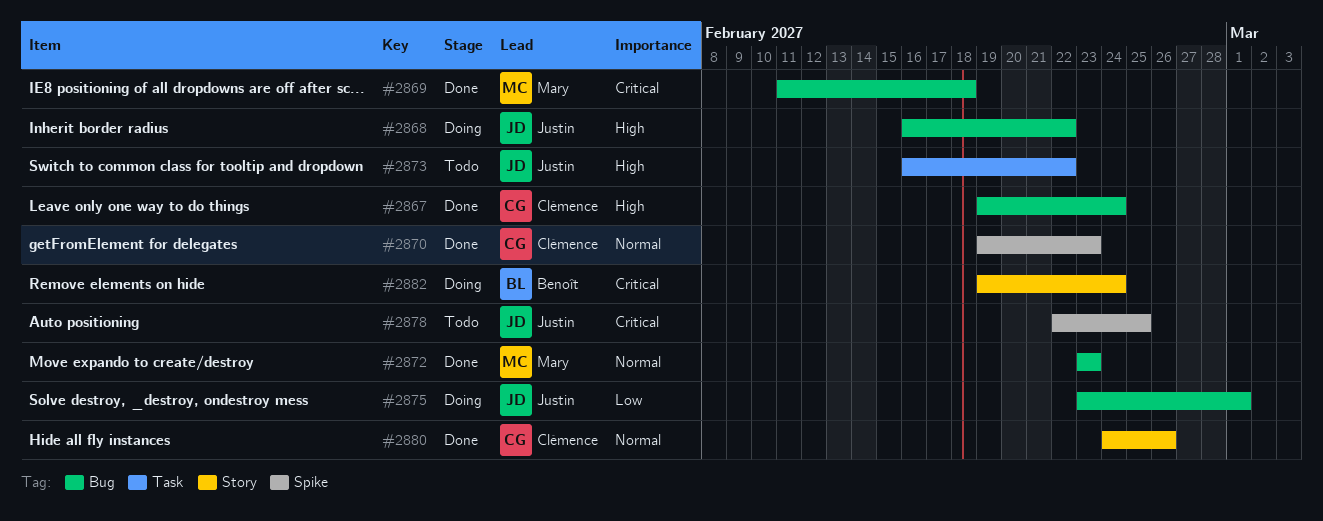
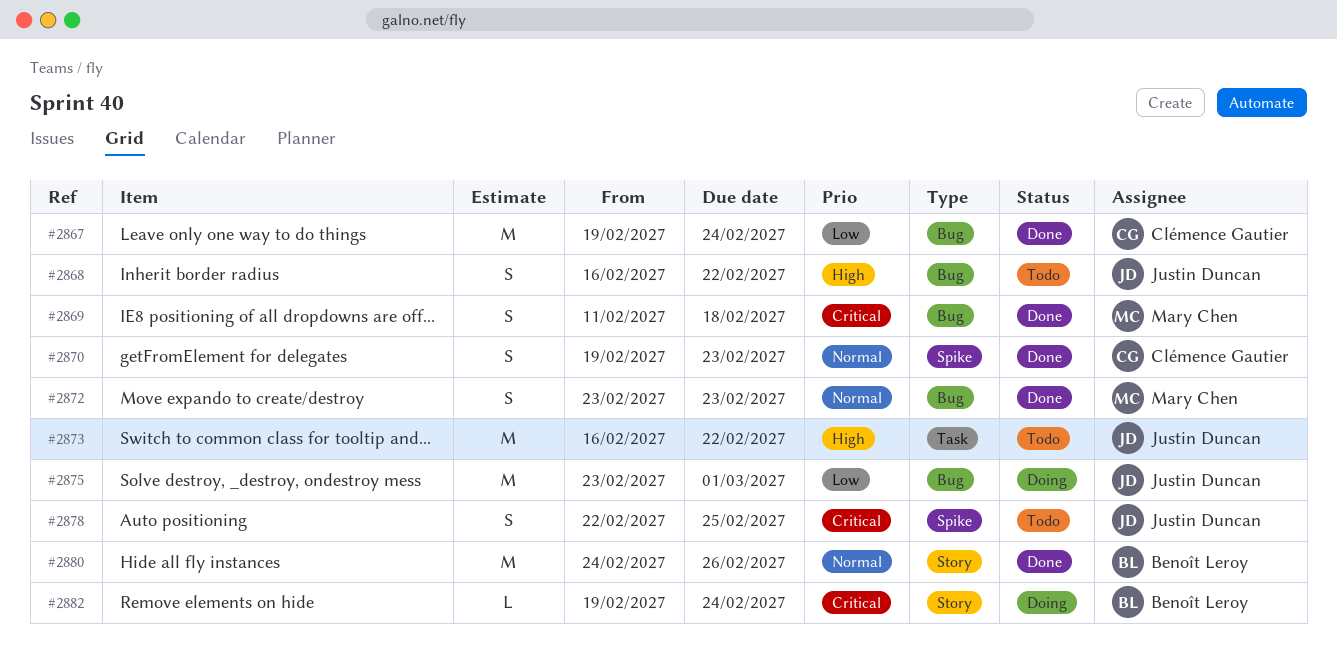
#2867, priority: High -> Low
#2868, status: Doing -> Todo
#2880, owner: Clémence Gautier -> Benoît Leroy

